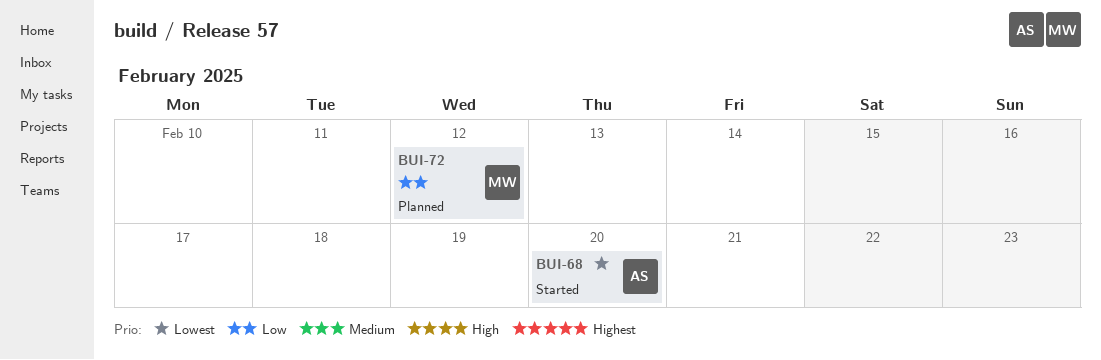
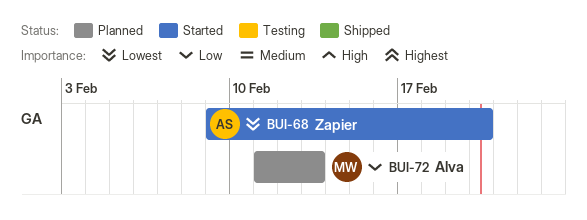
BUI-72, due: Feb 12 -> Feb 13

